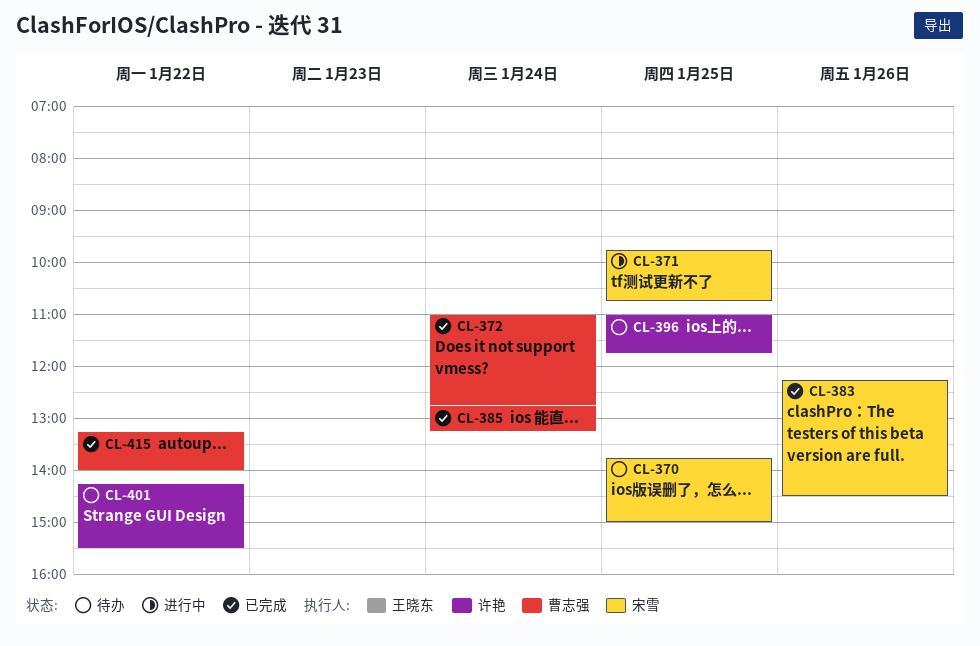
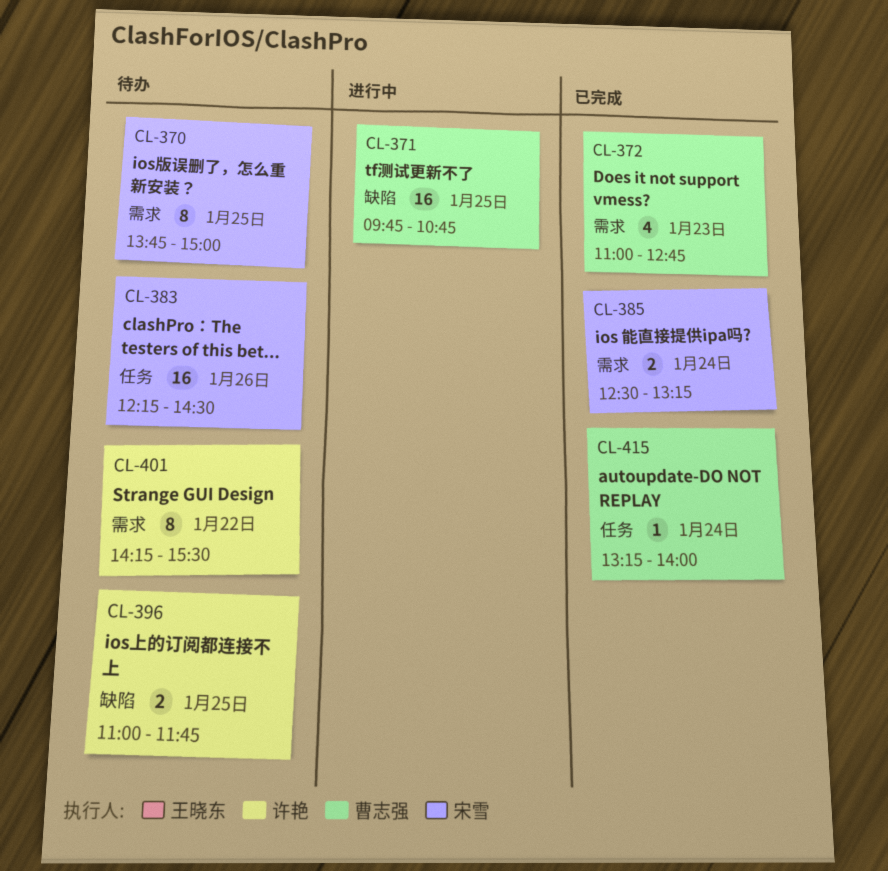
CL-371, owner: 宋雪 -> 曹志强
CL-372, day: Jan 24 -> Jan 23
CL-383, status: 已完成 -> 待办
CL-385, owner: 曹志强 -> 宋雪
CL-385, begins: 12:45 -> 12:30
CL-415, day: Jan 22 -> Jan 24

